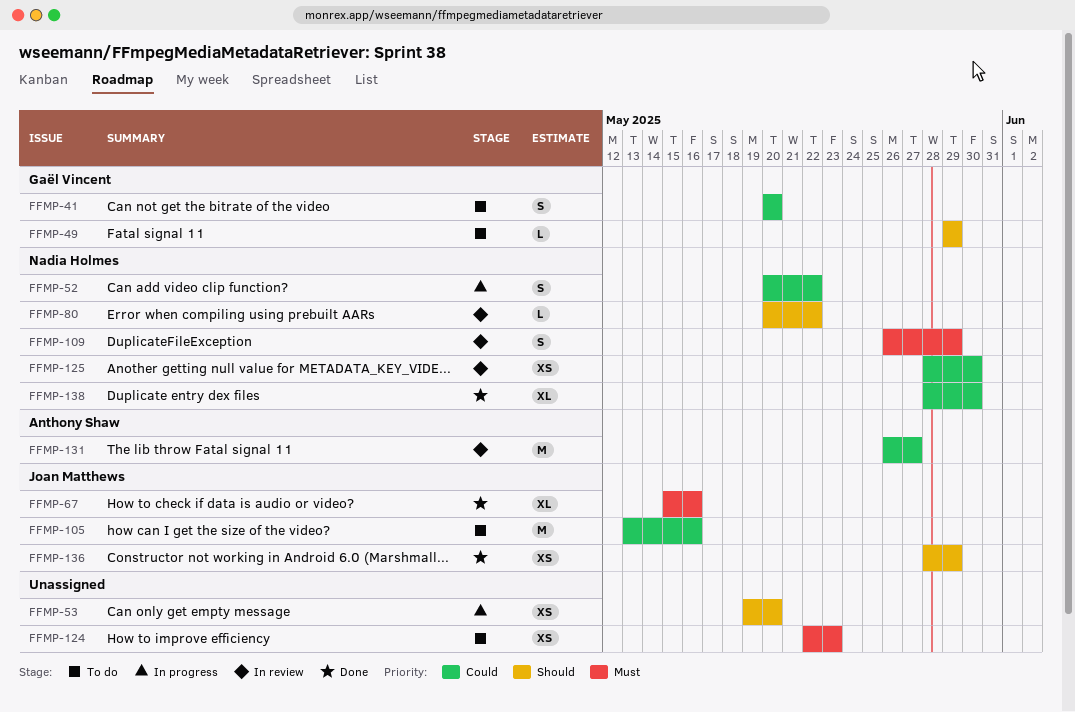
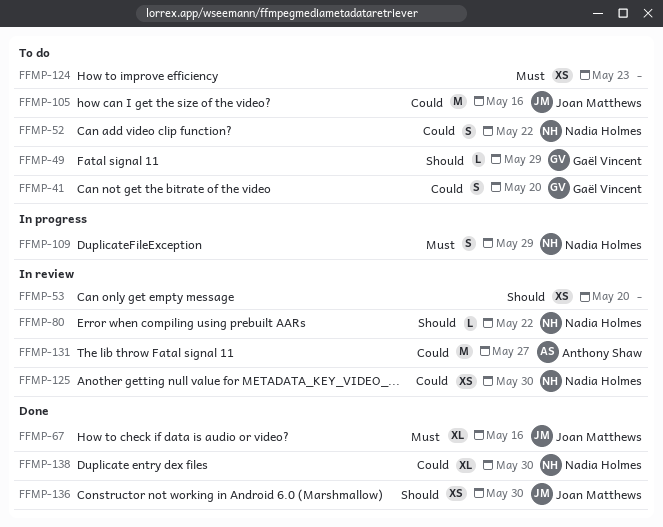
FFMP-52, status: In progress -> To do
FFMP-53, status: In progress -> In review
FFMP-109, status: In review -> In progress
FFMP-136, due: May 29 -> May 30

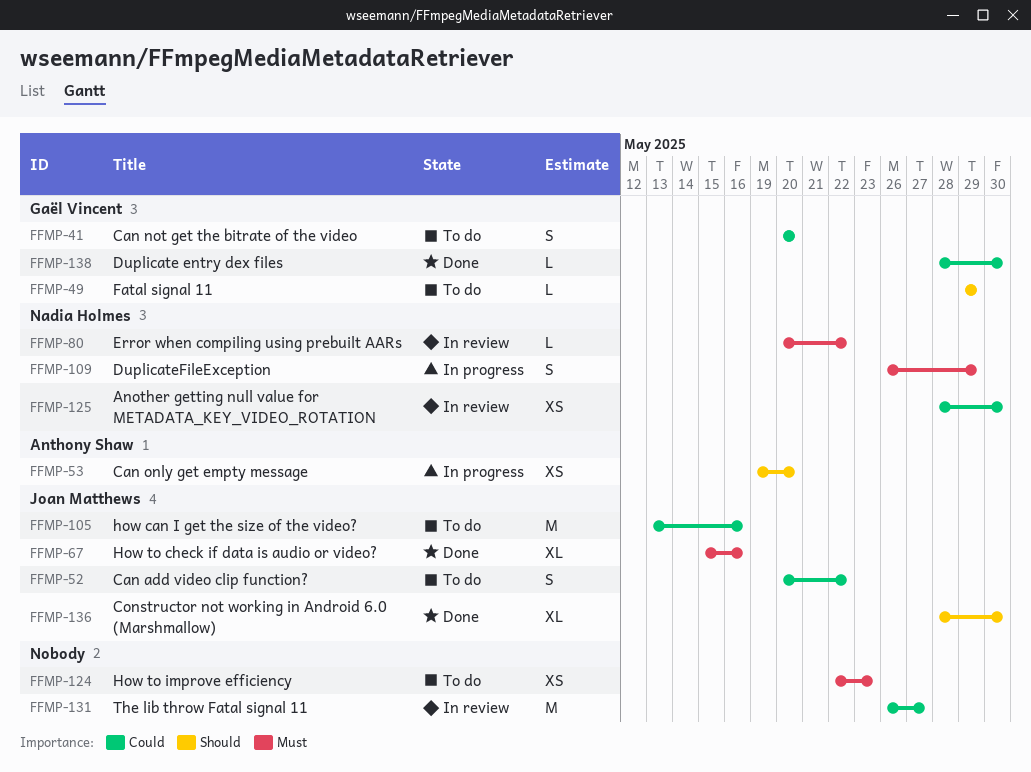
FFMP-52, owner: Nadia Holmes -> Joan Matthews
FFMP-53, status: In review -> In progress
FFMP-53, owner: none -> Anthony Shaw
FFMP-80, priority: Should -> Must
FFMP-131, owner: Anthony Shaw -> none
FFMP-136, estimate: XS -> XL
FFMP-138, owner: Nadia Holmes -> Gaël Vincent
FFMP-138, estimate: XL -> L

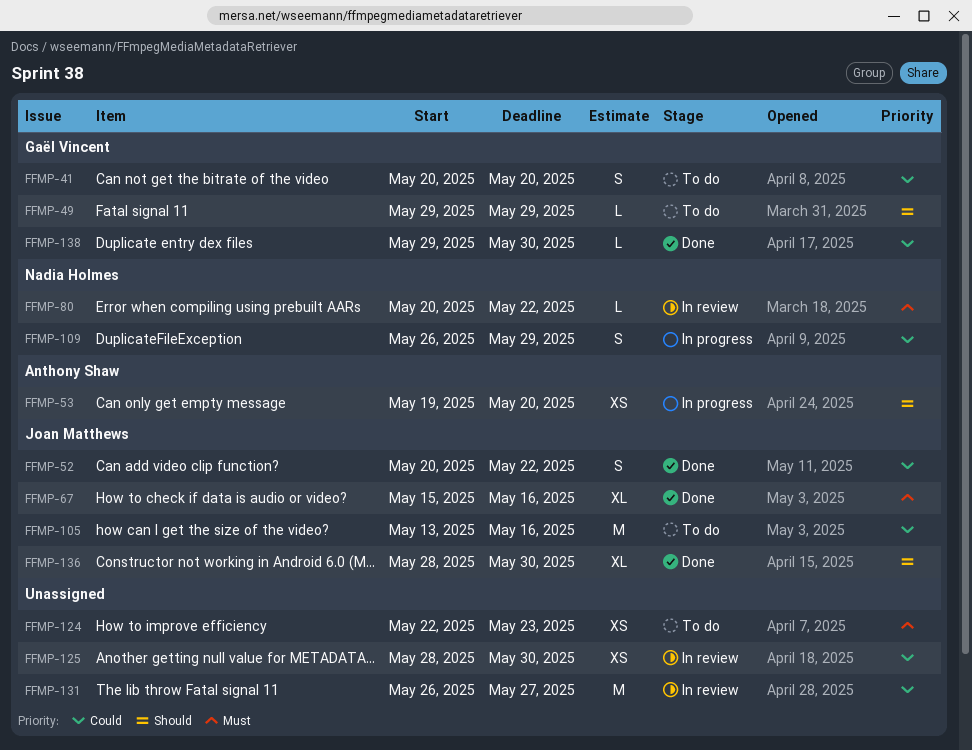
FFMP-52, status: To do -> Done
FFMP-109, priority: Must -> Could
FFMP-125, owner: Nadia Holmes -> none
FFMP-138, start: May 28 -> May 29

